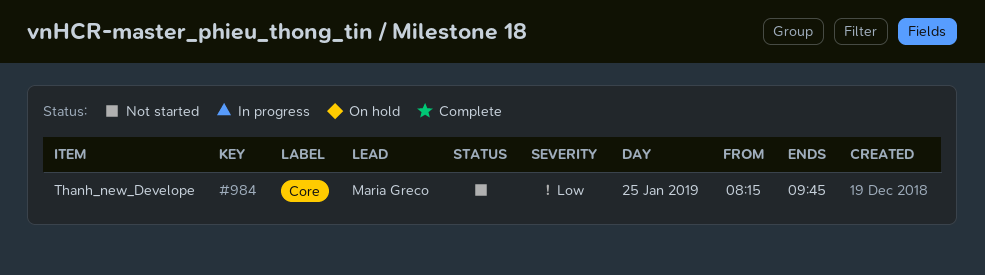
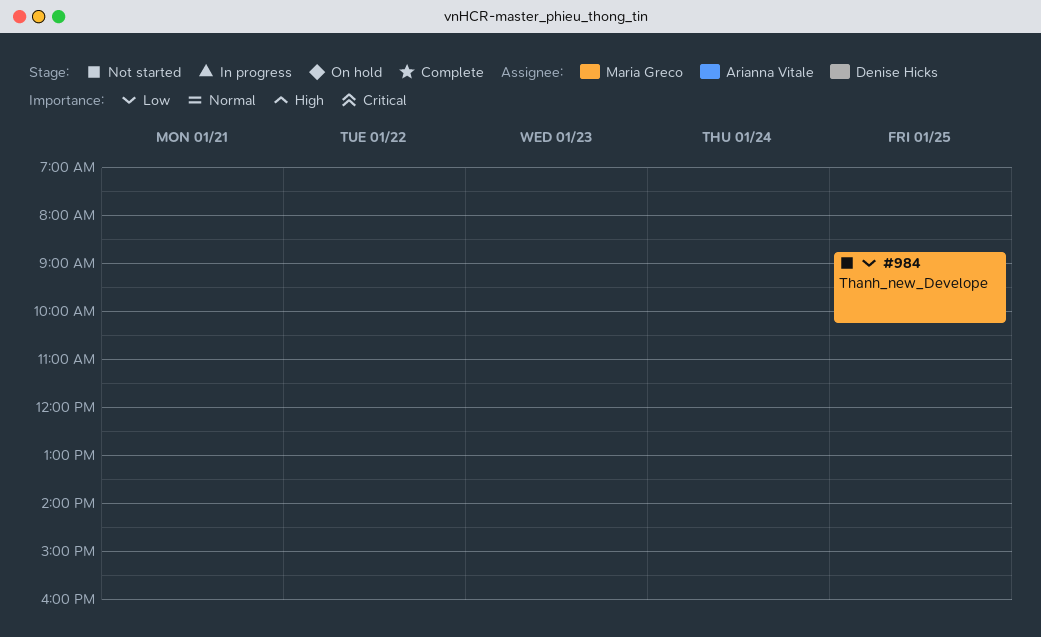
#984, begins: 08:15 -> 08:45
#984, ends: 09:45 -> 10:15

